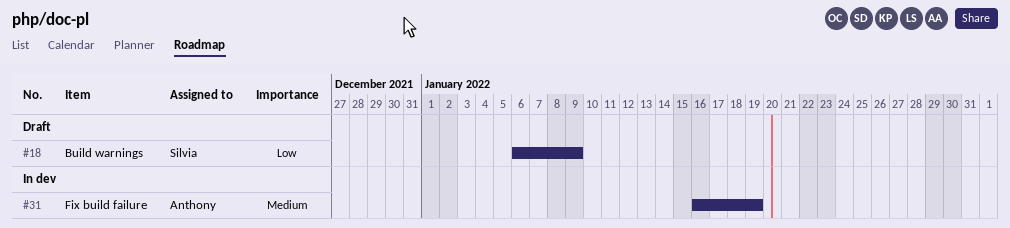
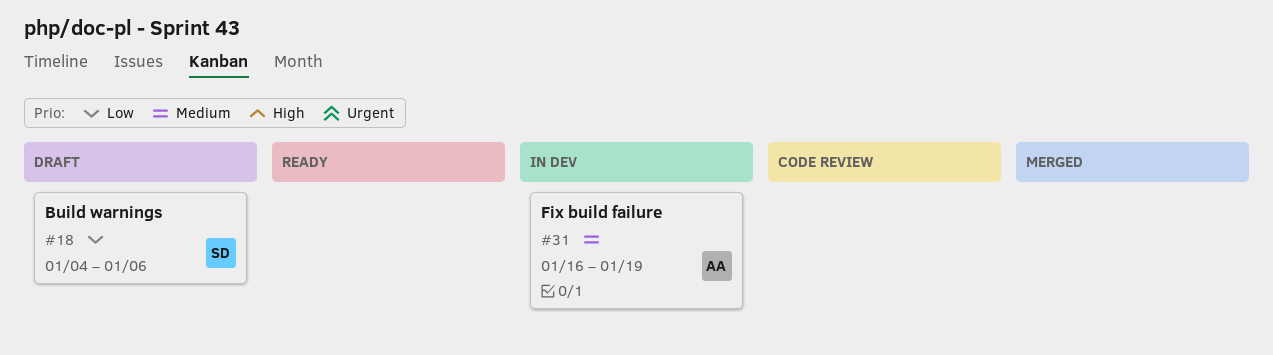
#18, start: Jan 6 -> Jan 4
#18, due: Jan 9 -> Jan 6

